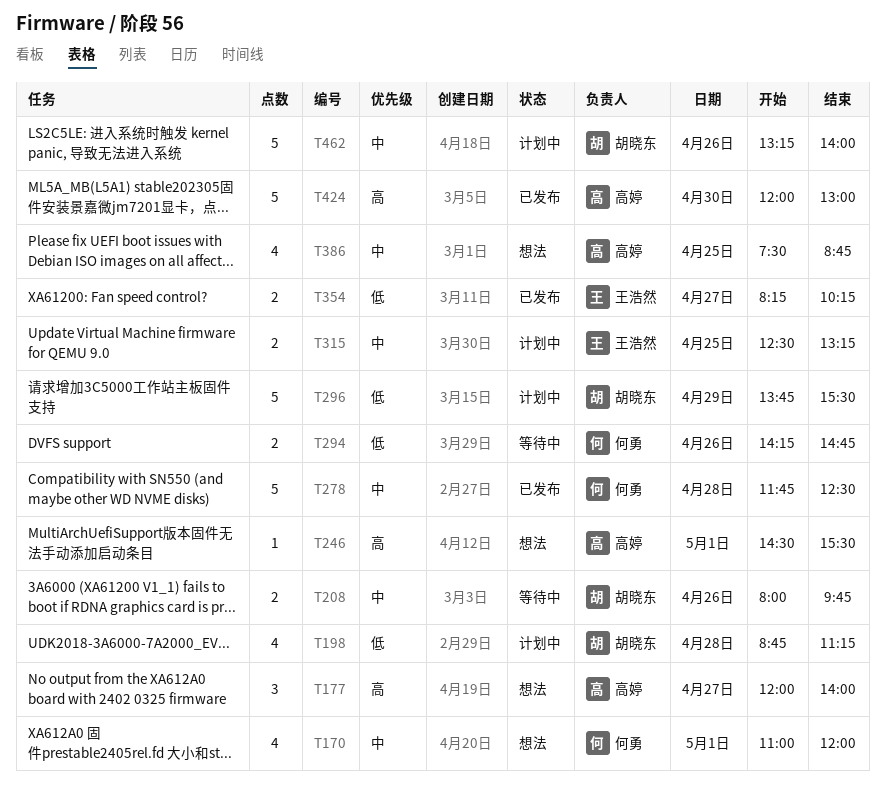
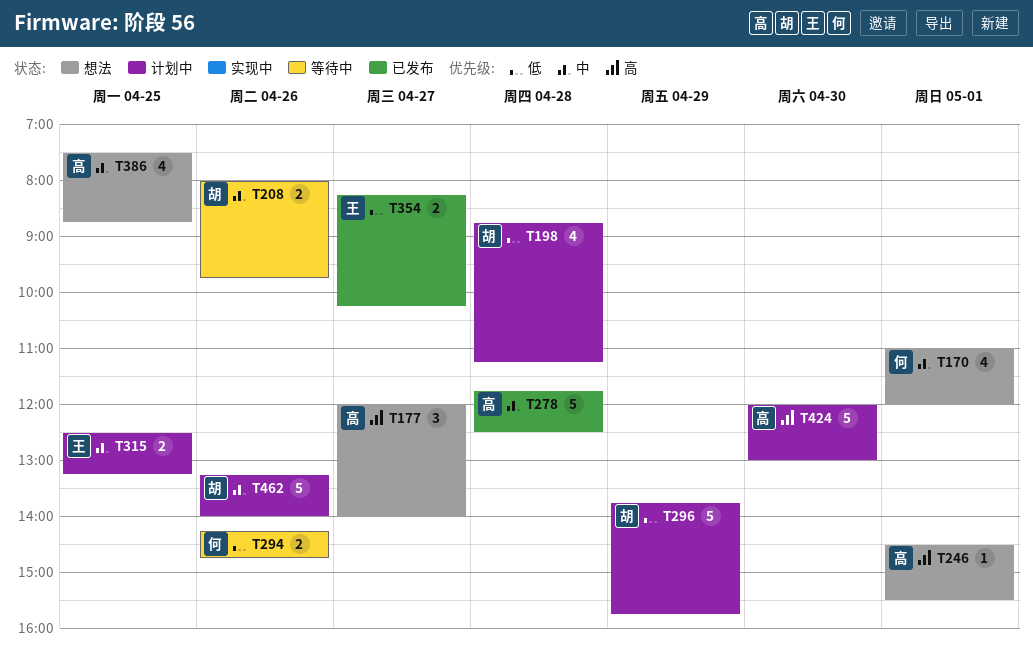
T278, owner: 何勇 -> 高婷
T296, ends: 15:30 -> 15:45
T424, status: 已发布 -> 计划中

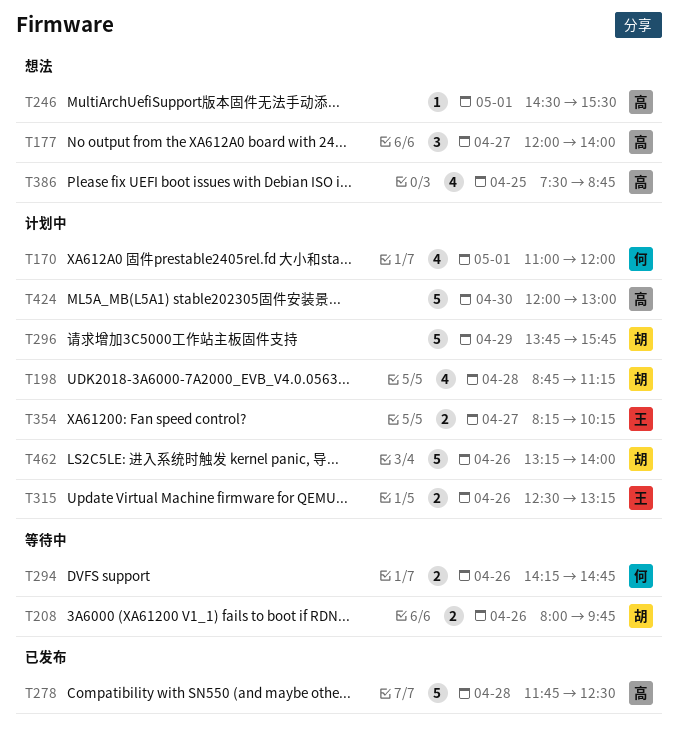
T170, status: 想法 -> 计划中
T315, day: Apr 25 -> Apr 26
T354, status: 已发布 -> 计划中

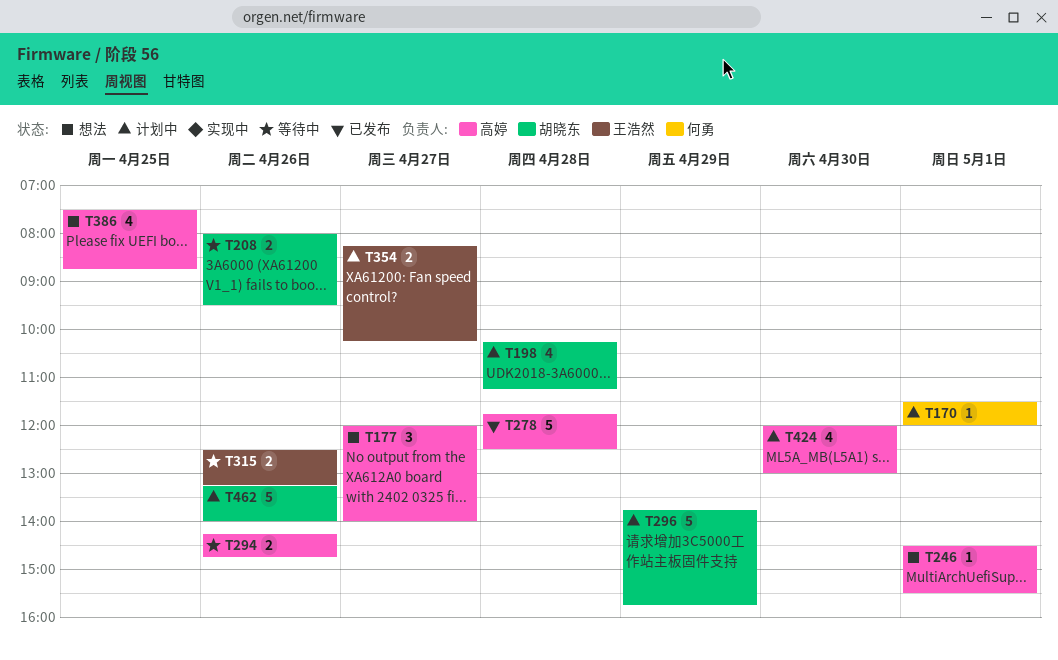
T170, estimate: 4 -> 1
T170, begins: 11:00 -> 11:30
T198, begins: 08:45 -> 10:15
T208, ends: 09:45 -> 09:30
T294, owner: 何勇 -> 高婷
T315, status: 计划中 -> 等待中
T424, estimate: 5 -> 4

